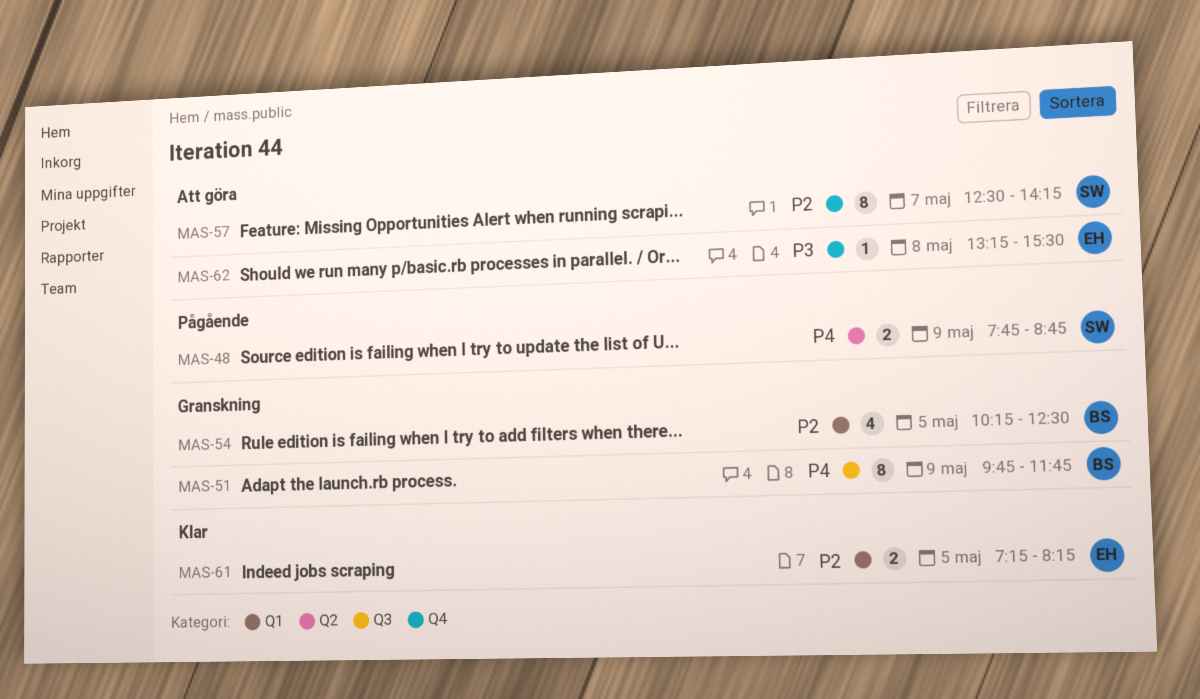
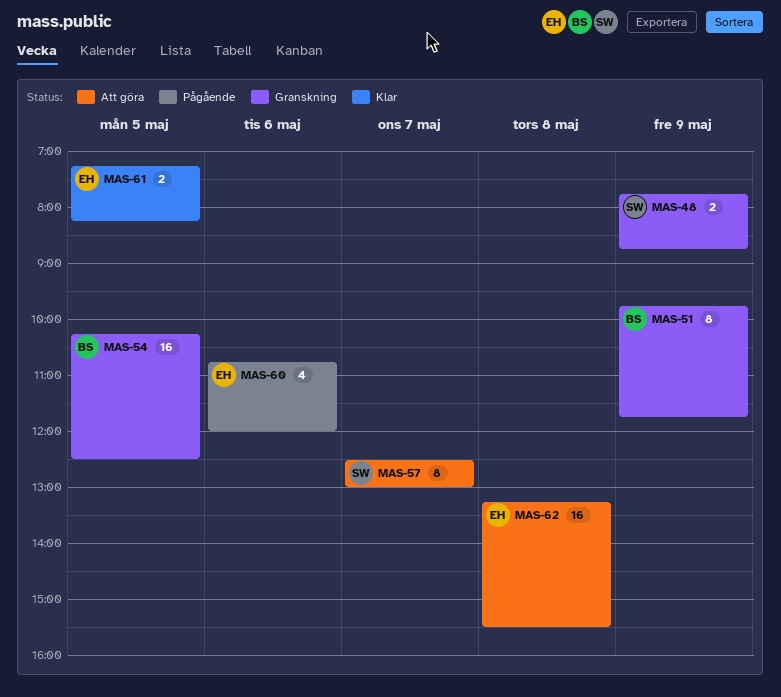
MAS-48, status: Pågående -> Granskning
MAS-54, estimate: 4 -> 16
MAS-57, ends: 14:15 -> 13:00
MAS-60: none -> present
MAS-62, estimate: 1 -> 16

